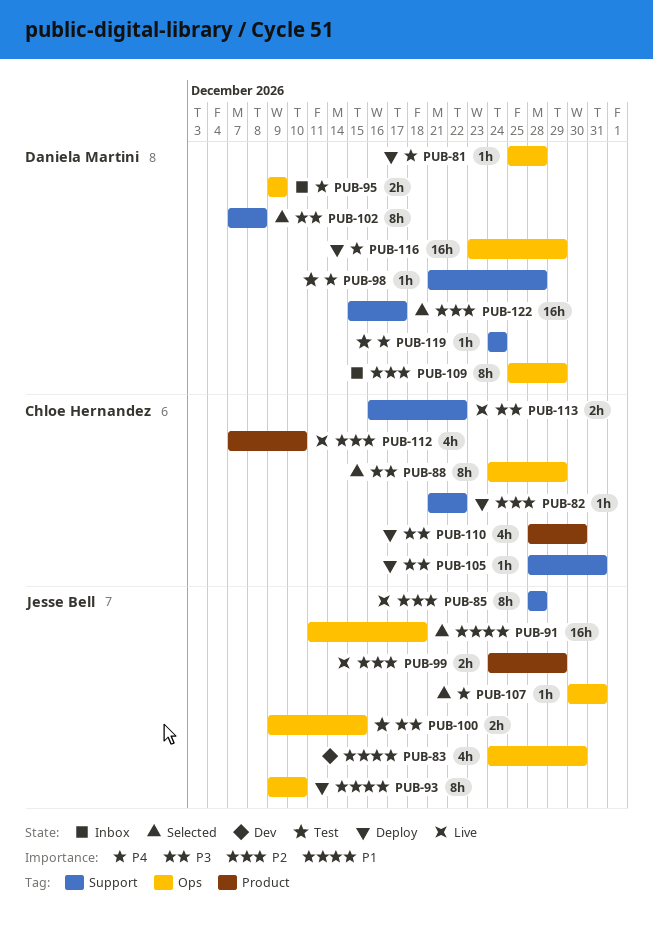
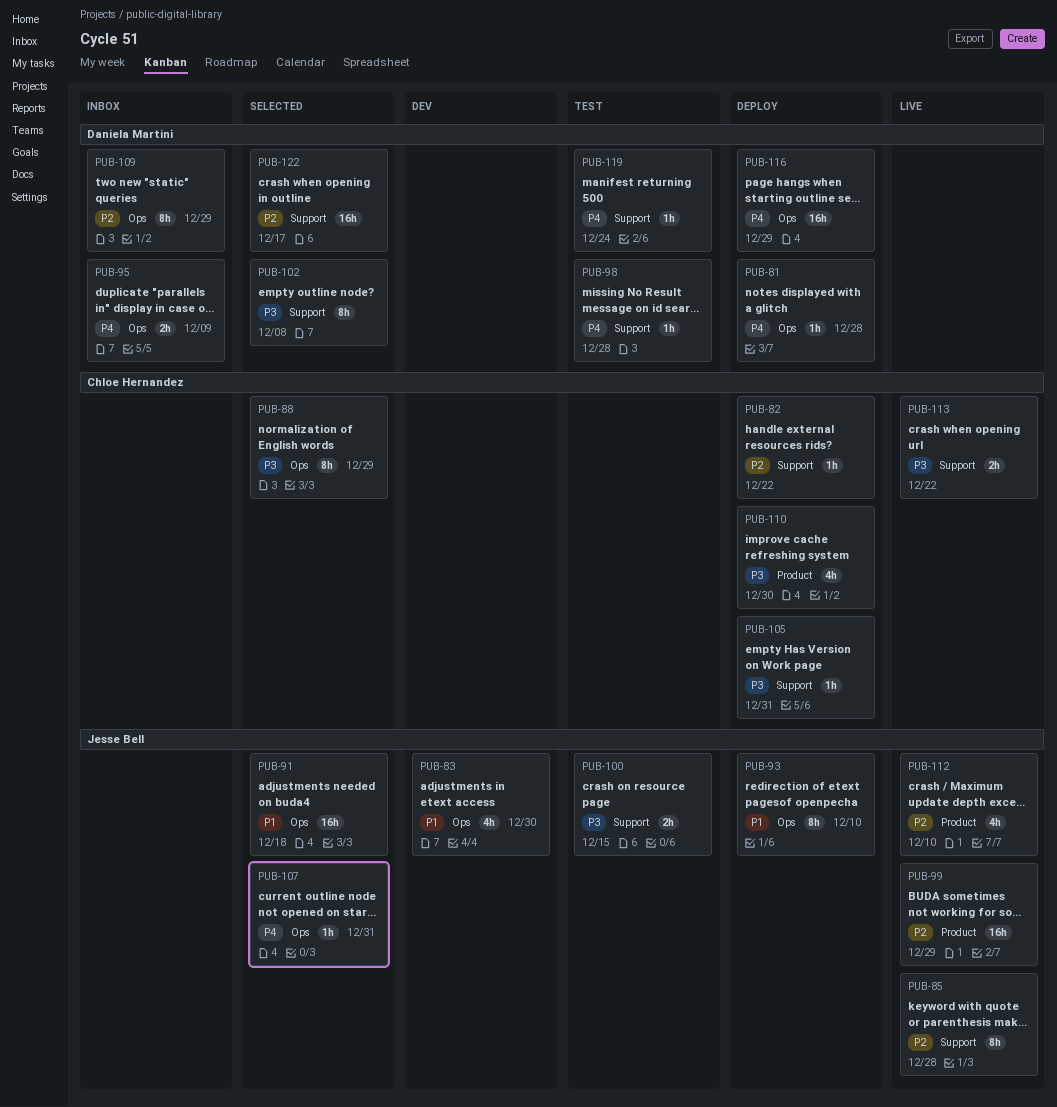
PUB-99, estimate: 2h -> 16h
PUB-100, label: Ops -> Support
PUB-112, owner: Chloe Hernandez -> Jesse Bell

